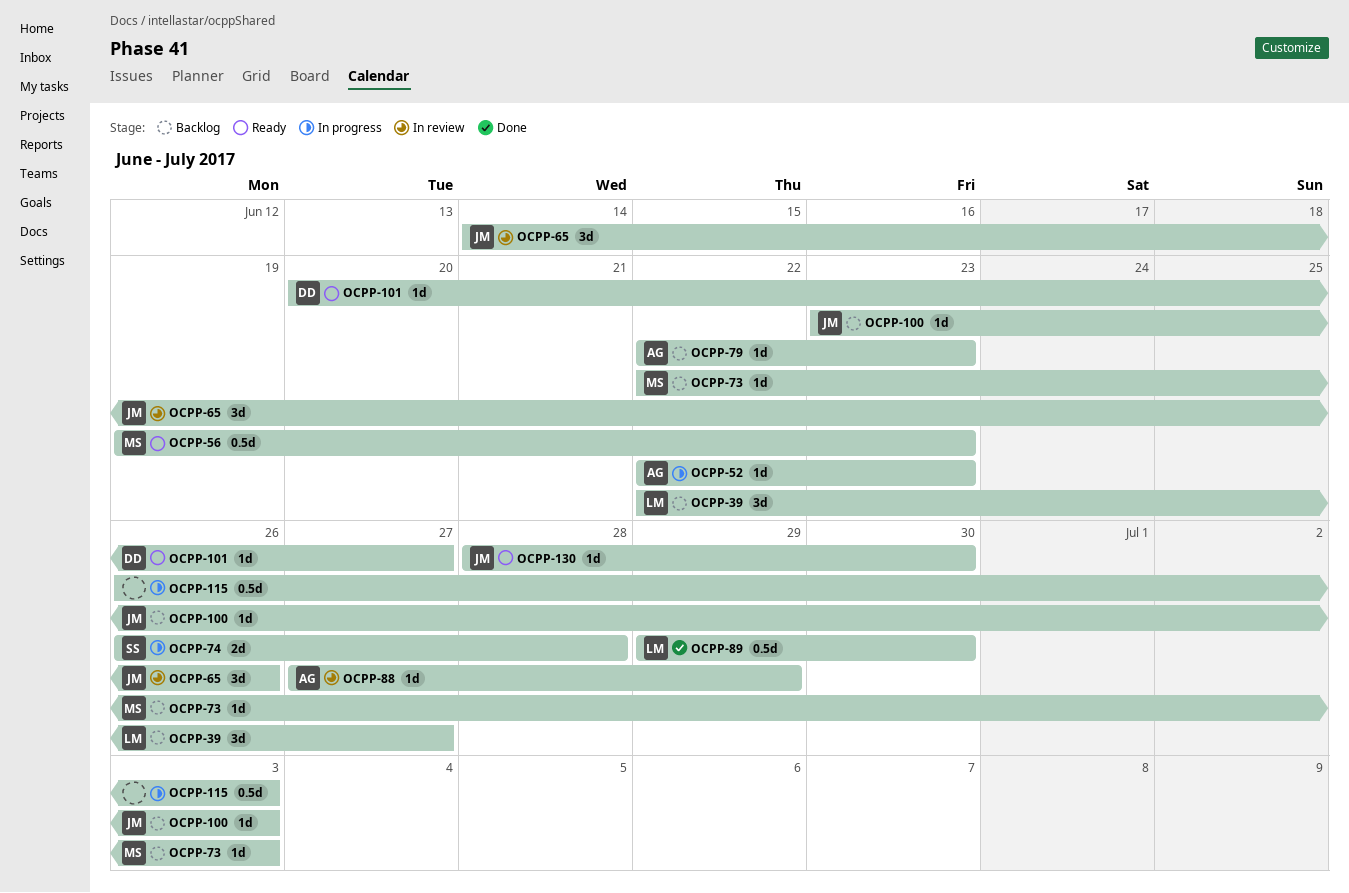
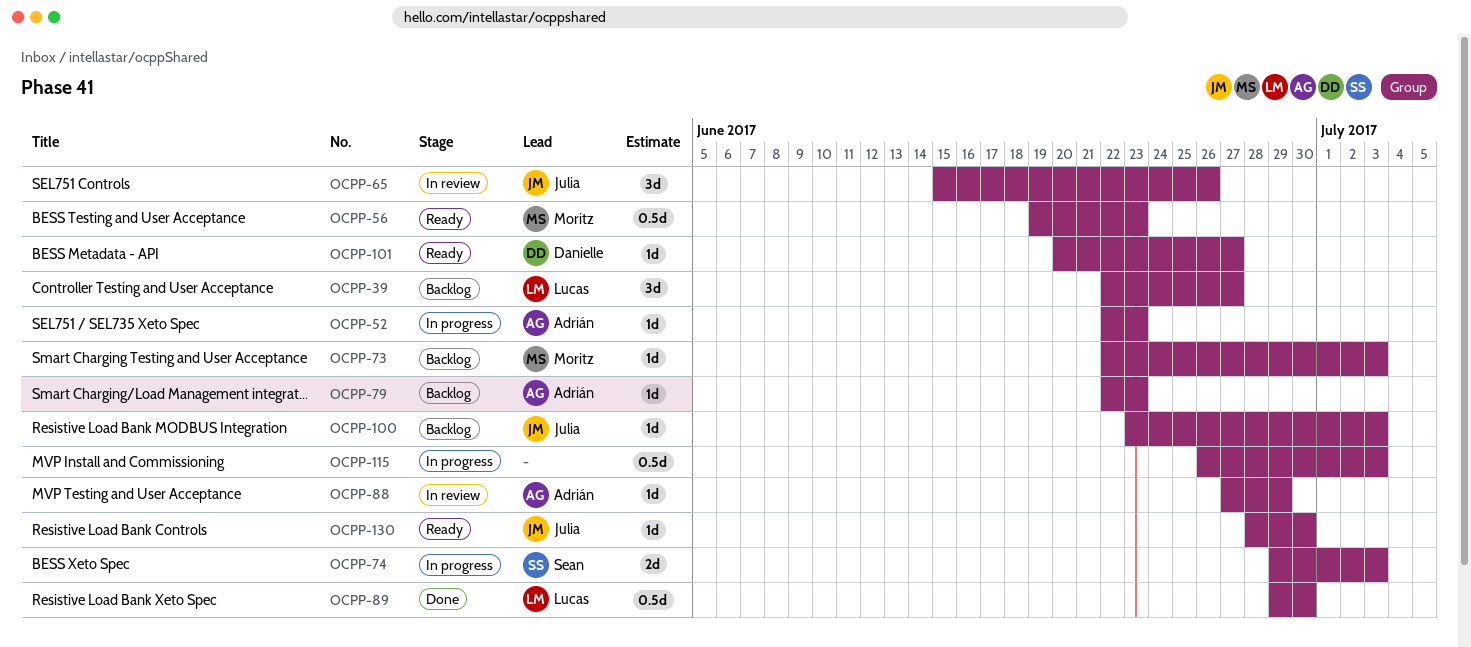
OCPP-65, start: Jun 14 -> Jun 15
OCPP-74, start: Jun 26 -> Jun 29
OCPP-74, due: Jun 28 -> Jul 3

